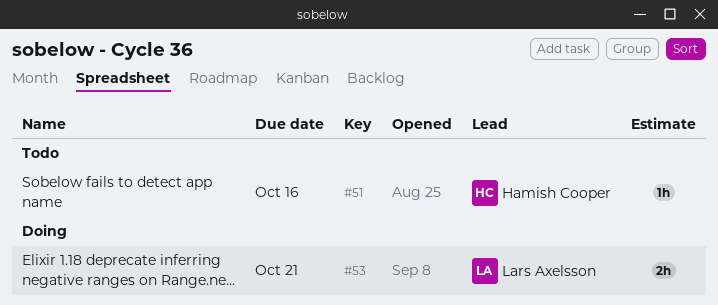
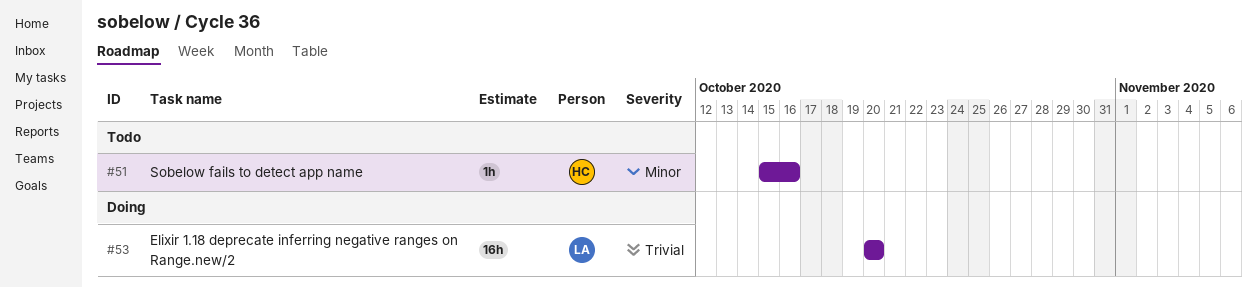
#53, estimate: 2h -> 16h
#53, due: Oct 21 -> Oct 20

